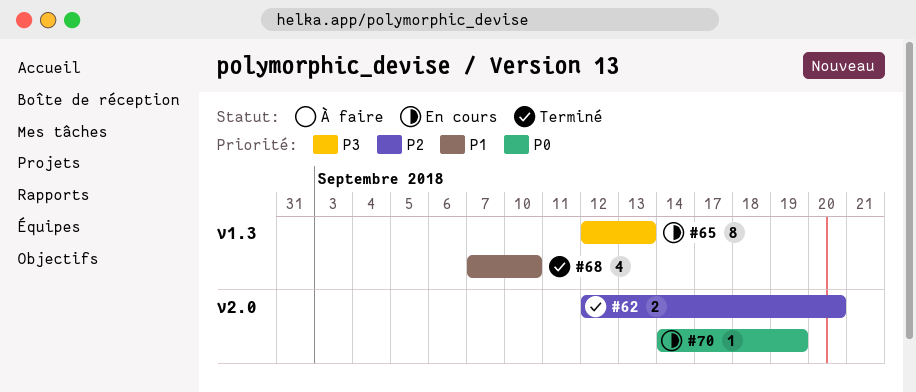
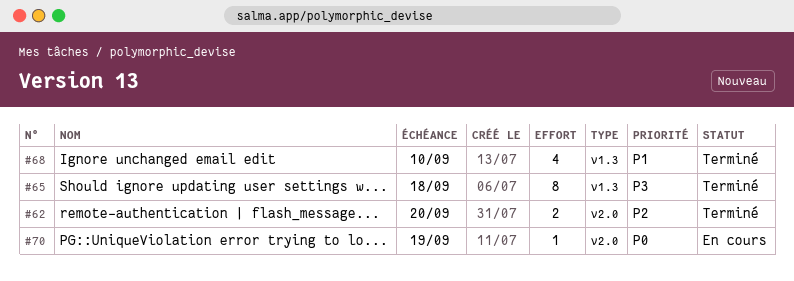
#65, status: En cours -> Terminé
#65, due: Sep 13 -> Sep 18

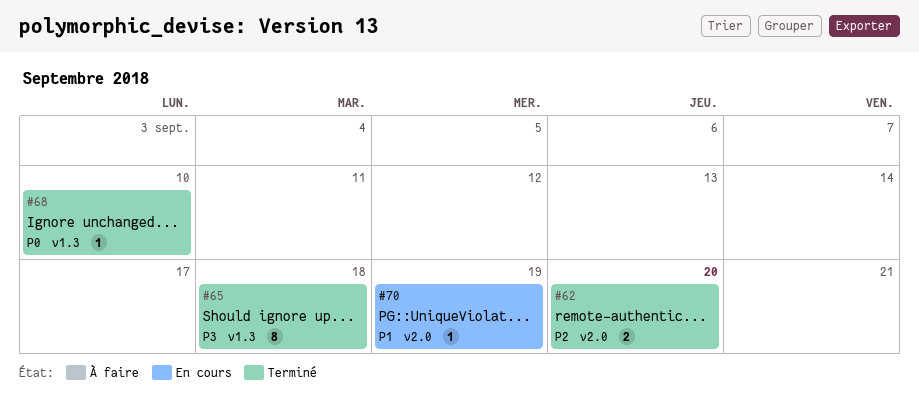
#68, priority: P1 -> P0
#68, estimate: 4 -> 1
#70, priority: P0 -> P1

